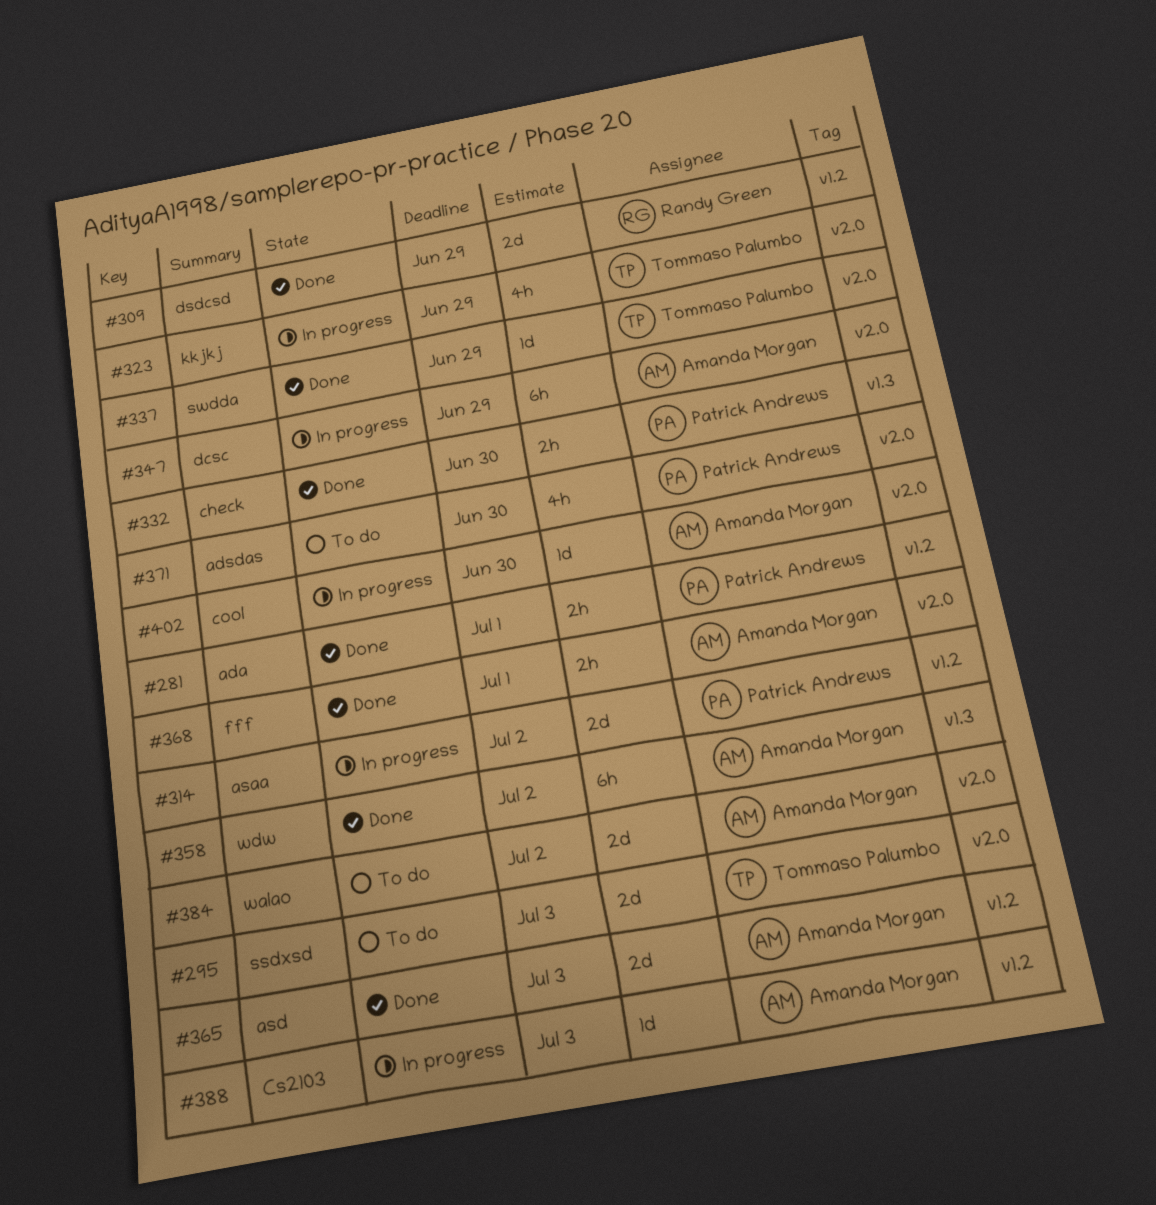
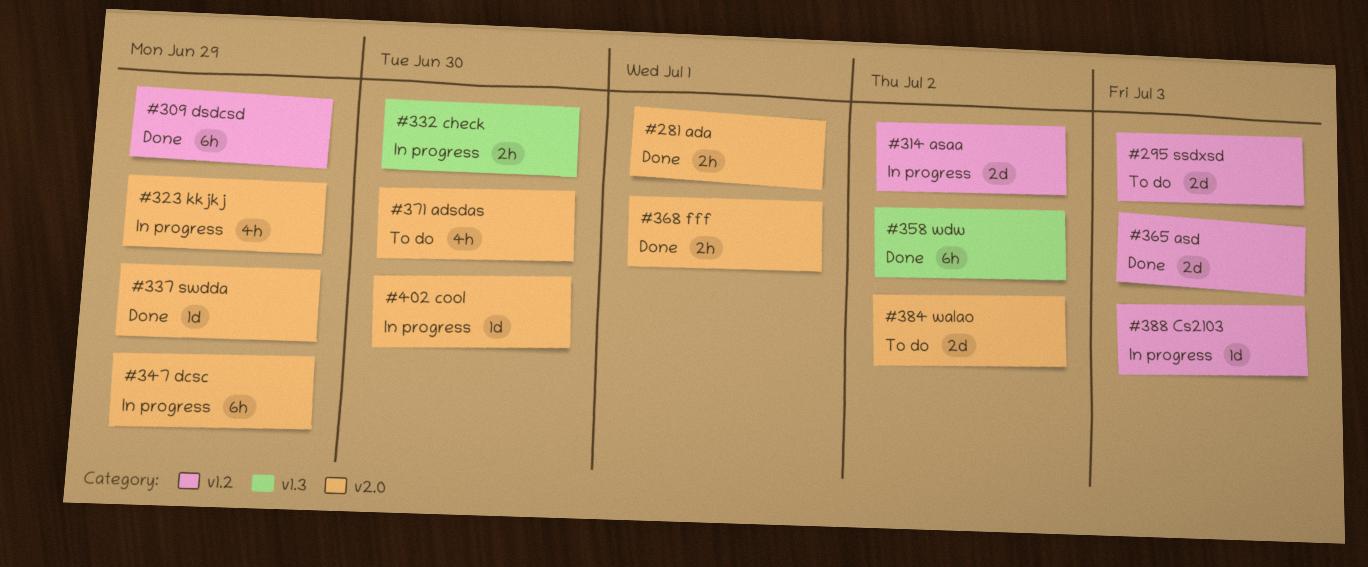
#281, label: v1.2 -> v2.0
#295, label: v2.0 -> v1.2
#309, estimate: 2d -> 6h
#332, status: Done -> In progress

